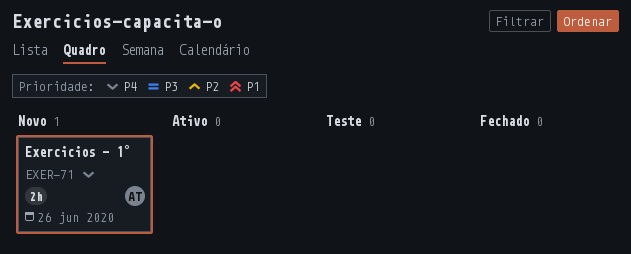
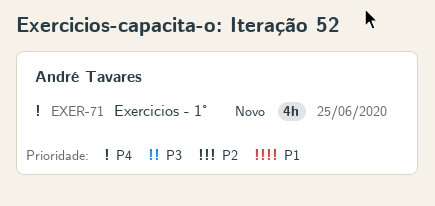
EXER-71, estimate: 2h -> 4h
EXER-71, due: Jun 26 -> Jun 25

